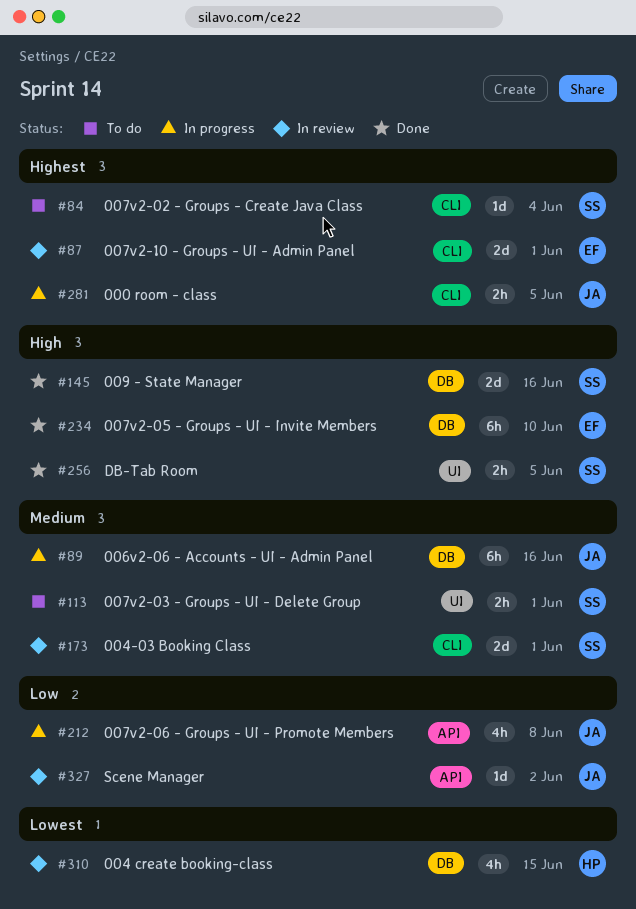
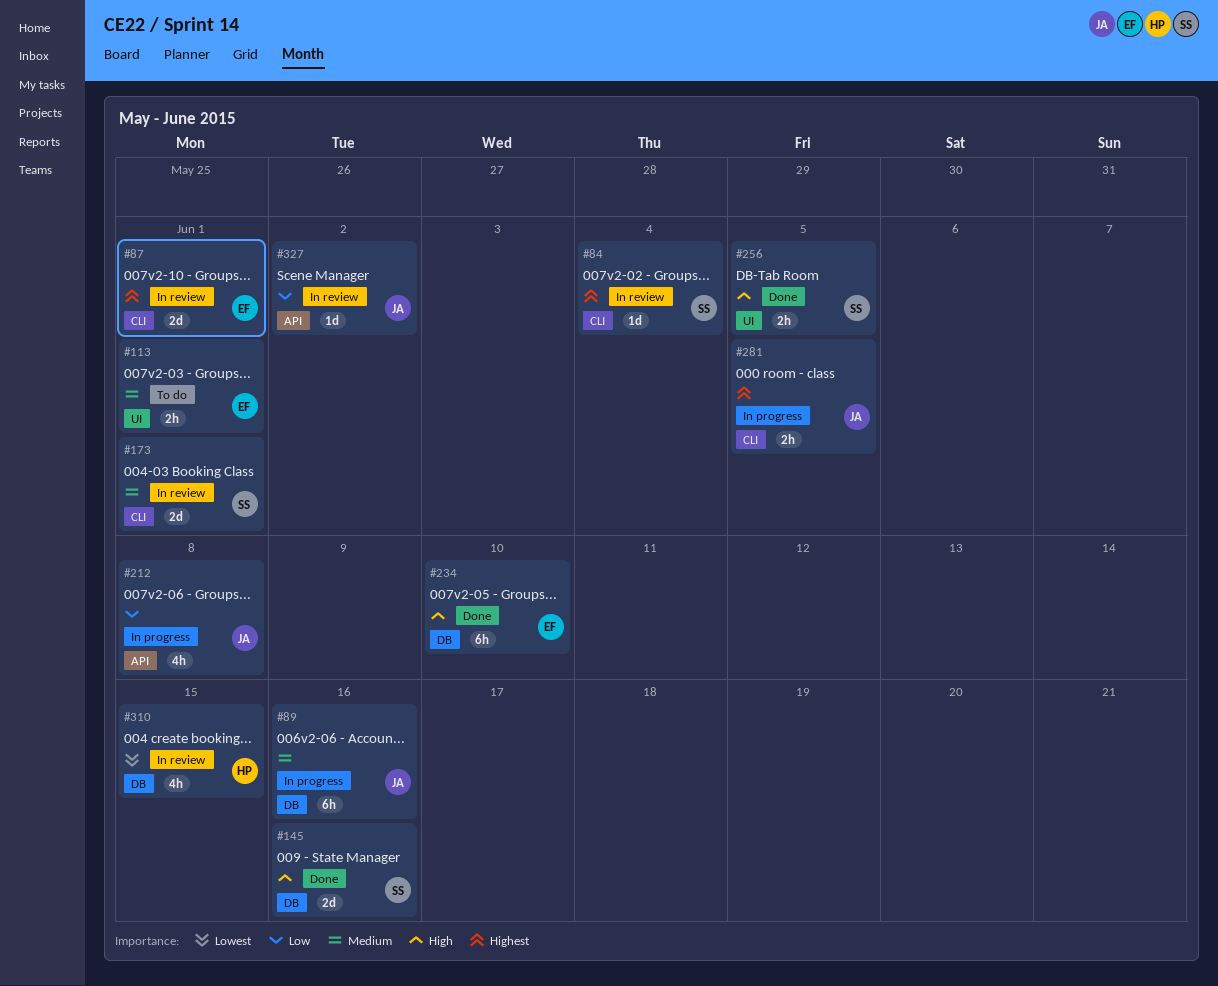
#84, status: To do -> In review
#113, owner: SS -> EF

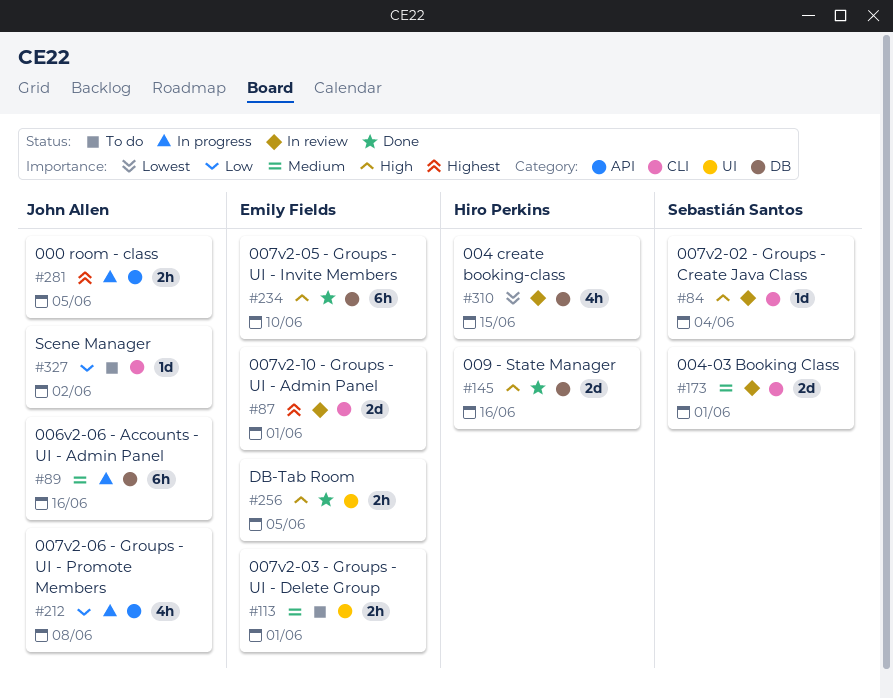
#84, priority: Highest -> High
#145, owner: Sebastián Santos -> Hiro Perkins
#256, owner: Sebastián Santos -> Emily Fields
#281, label: CLI -> API
#327, status: In review -> To do
#327, label: API -> CLI

